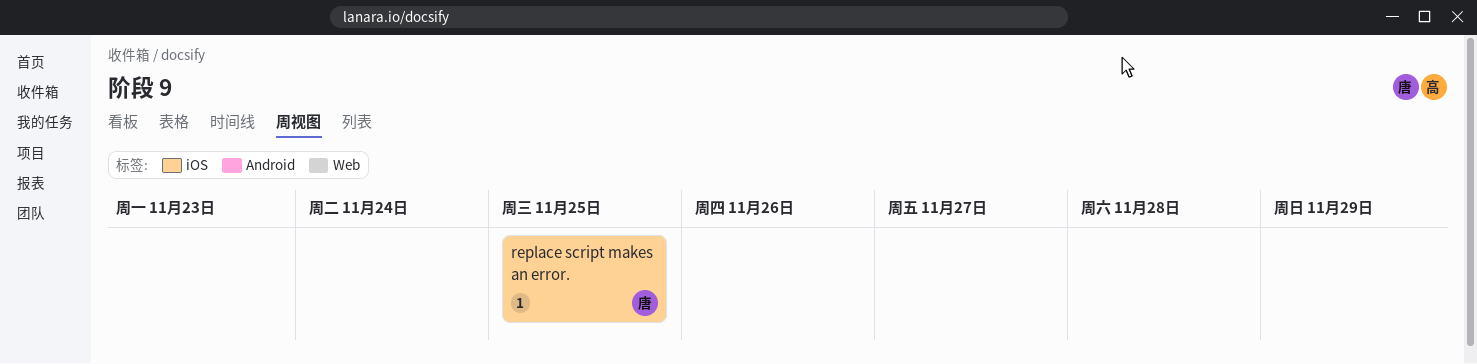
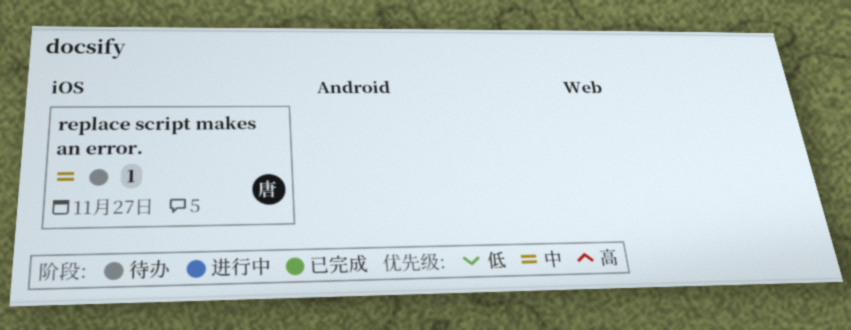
replace script makes an error., due: Nov 25 -> Nov 27

